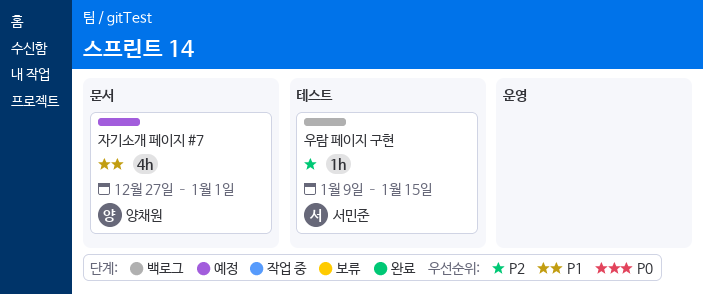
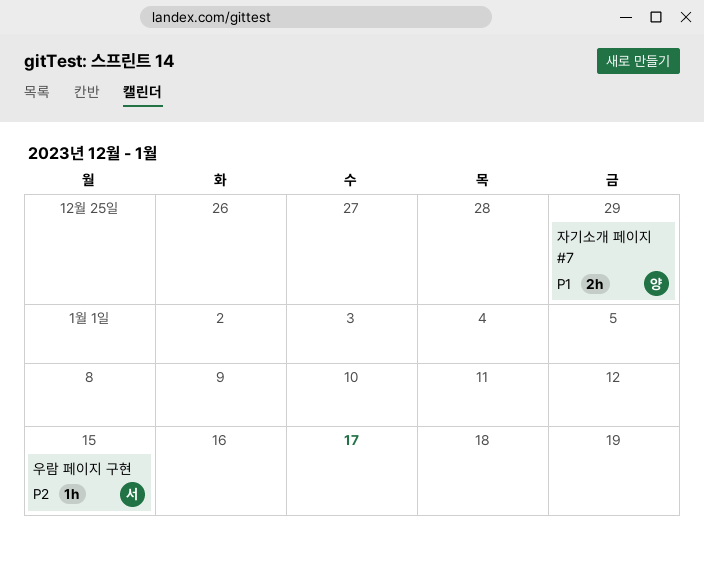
자기소개 페이지 #7, estimate: 4h -> 2h
자기소개 페이지 #7, due: Jan 1 -> Dec 29

